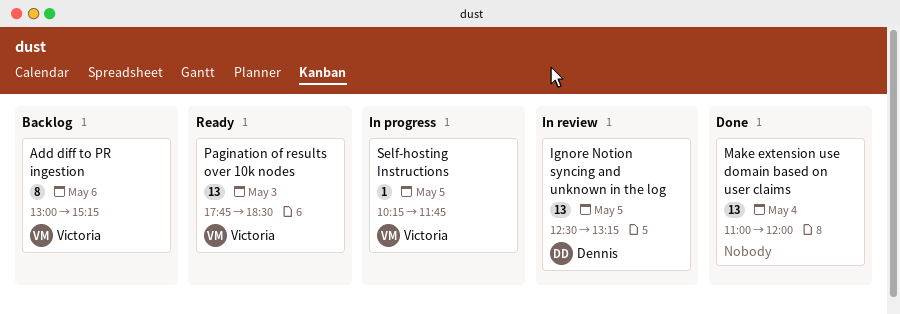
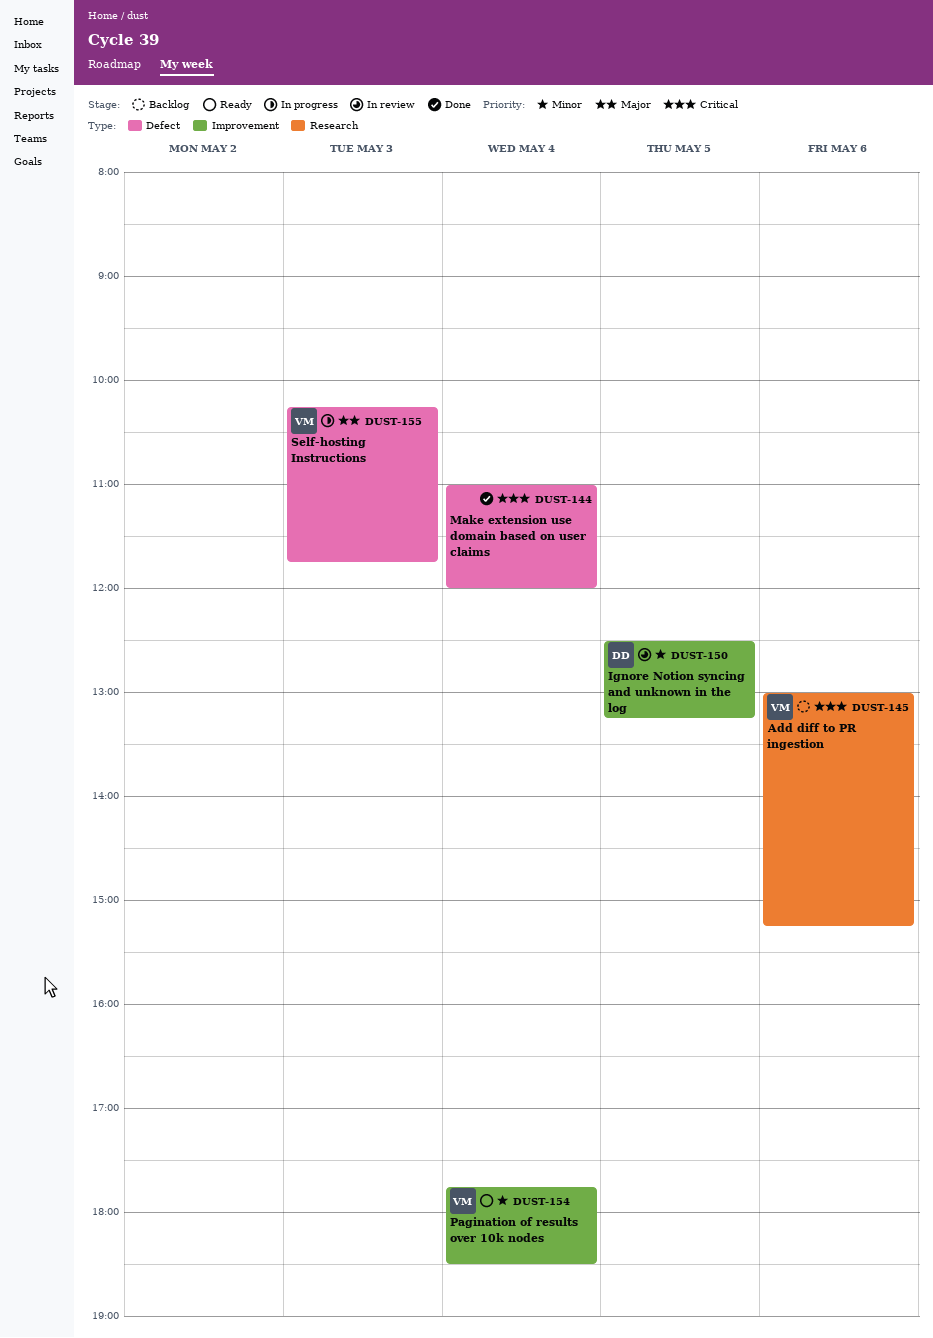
Pagination of results over 10k nodes, day: May 3 -> May 4
Self-hosting Instructions, day: May 5 -> May 3

